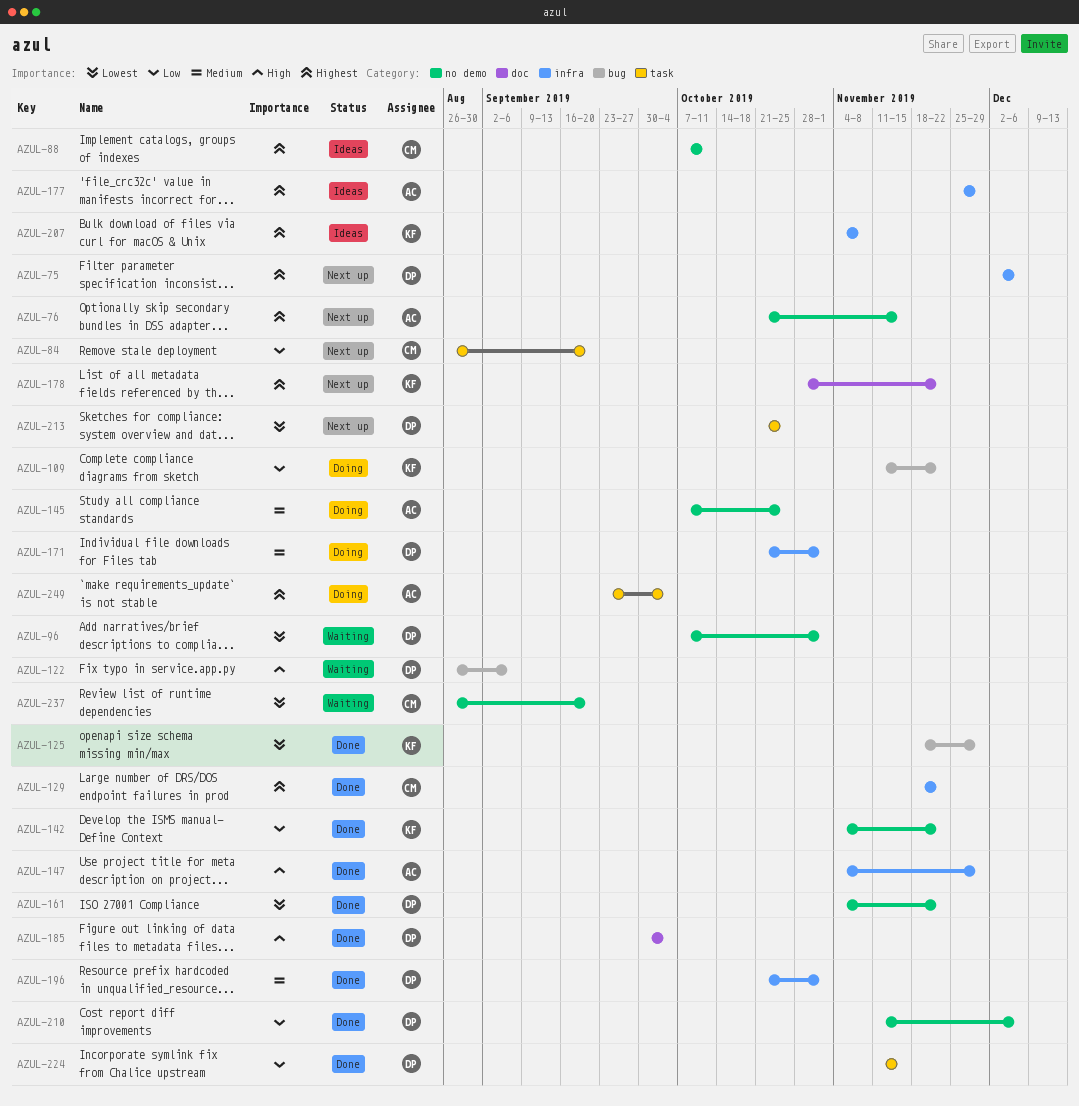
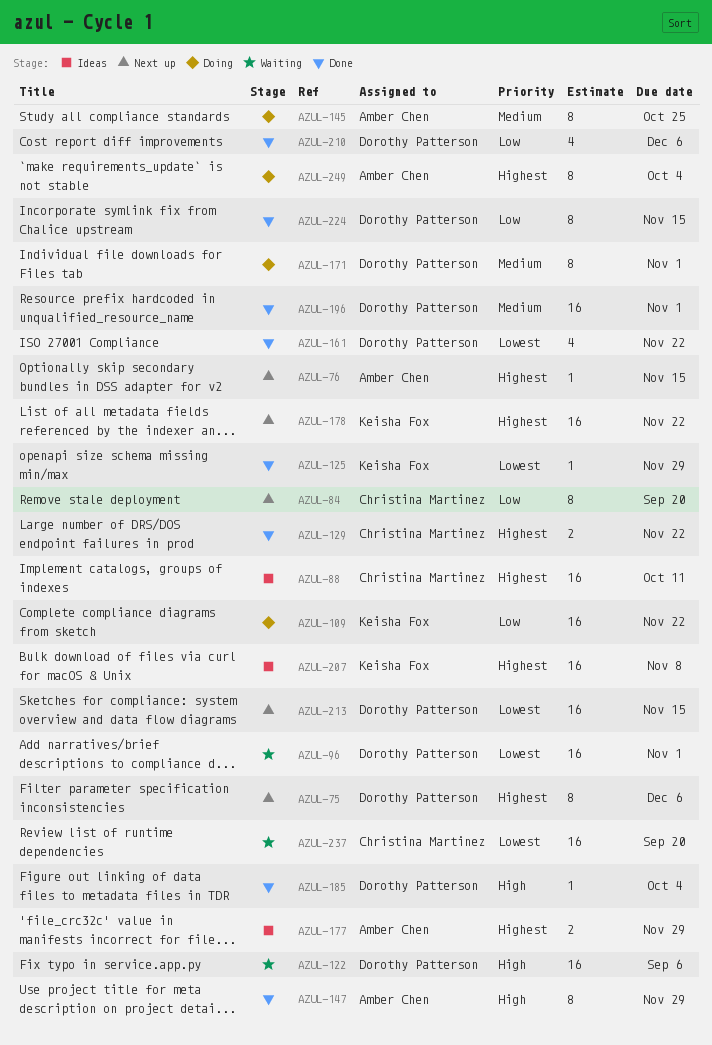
AZUL-142: present -> none
AZUL-213, due: Oct 25 -> Nov 15

